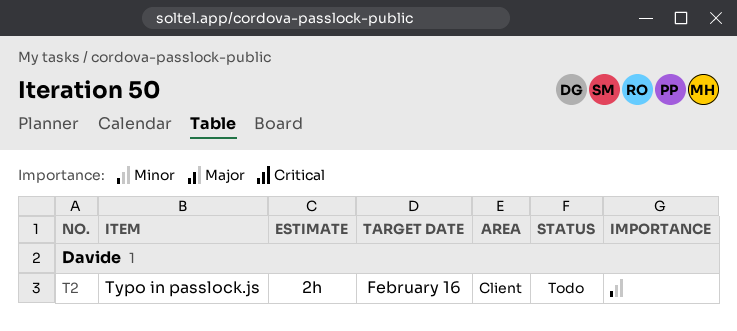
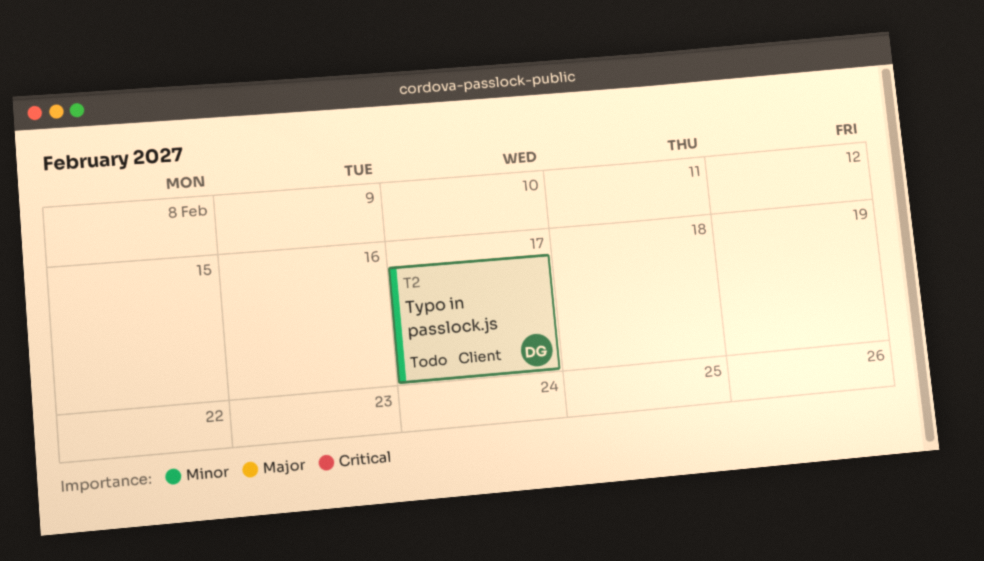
T2, due: Feb 16 -> Feb 17

